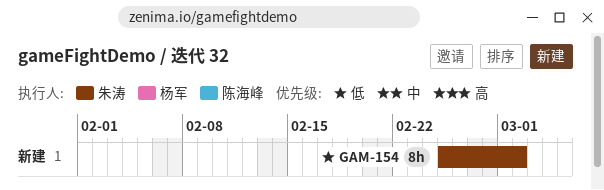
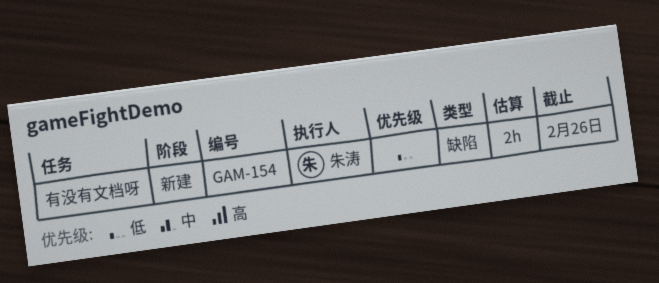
GAM-154, estimate: 8h -> 2h
GAM-154, due: Mar 2 -> Feb 26

